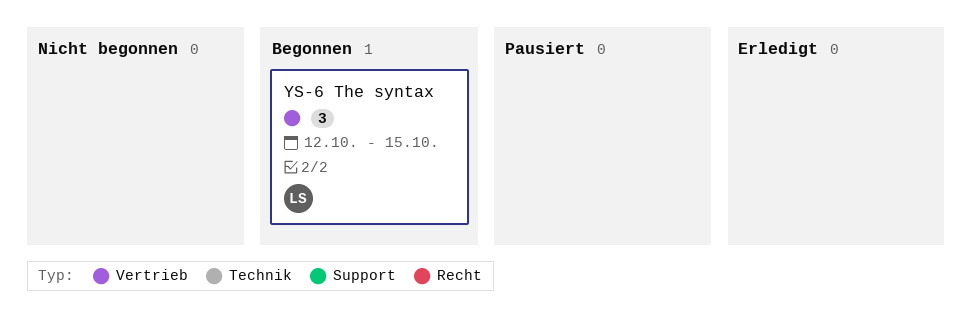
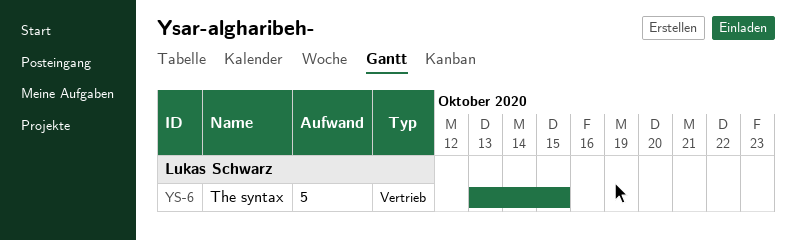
YS-6, estimate: 3 -> 5
YS-6, start: Oct 12 -> Oct 13

